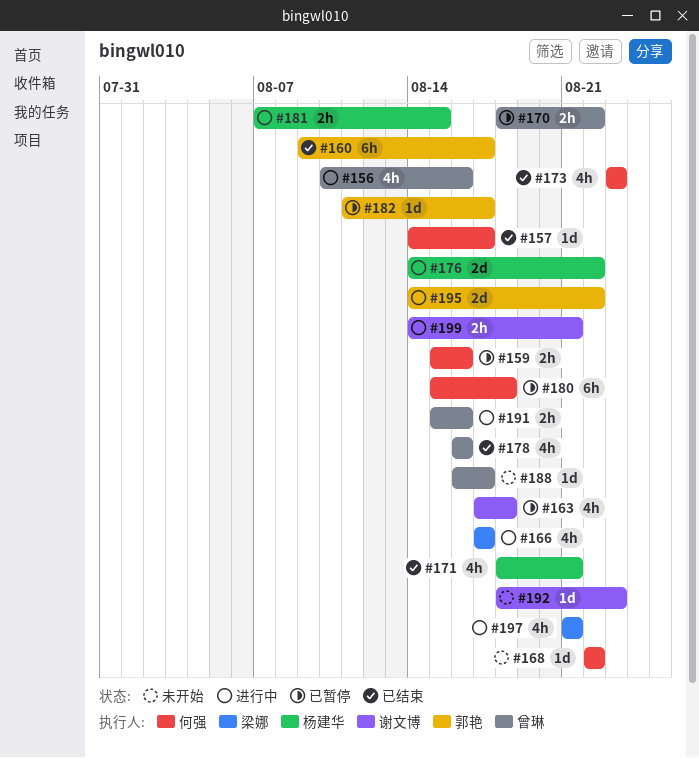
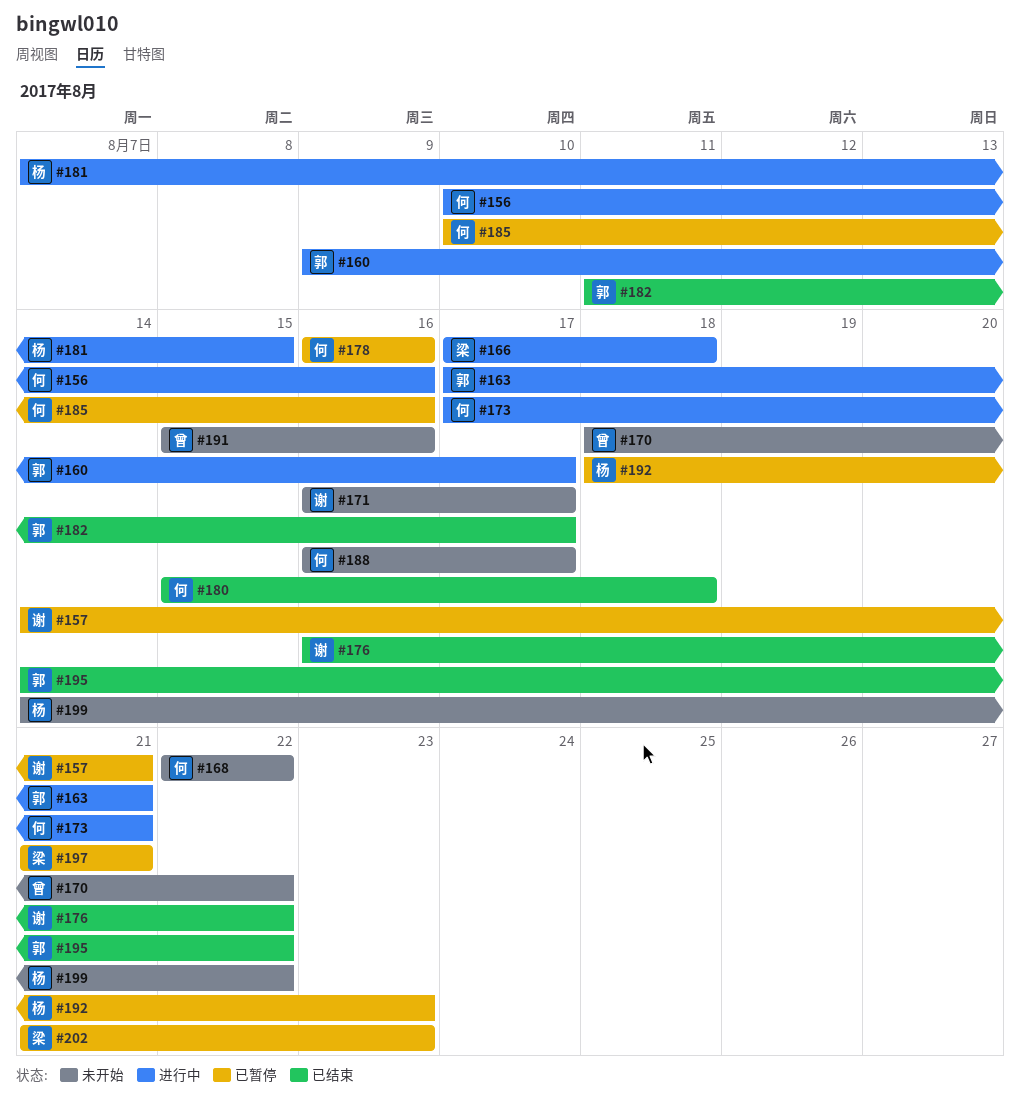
#156, owner: 曾琳 -> 何强
#157, status: 已结束 -> 已暂停
#157, owner: 何强 -> 谢文博
#157, due: Aug 17 -> Aug 21
#159: present -> none
#160, status: 已结束 -> 进行中
#163, status: 已暂停 -> 进行中
#163, owner: 谢文博 -> 郭艳
#163, due: Aug 18 -> Aug 21
#166, due: Aug 17 -> Aug 18
#170, status: 已暂停 -> 未开始
#171, status: 已结束 -> 未开始
#171, owner: 杨建华 -> 谢文博
#171, start: Aug 18 -> Aug 16
#171, due: Aug 21 -> Aug 17
#173, status: 已结束 -> 进行中
#173, start: Aug 23 -> Aug 17
#173, due: Aug 23 -> Aug 21
#176, status: 进行中 -> 已结束
#176, owner: 杨建华 -> 谢文博
#176, start: Aug 14 -> Aug 16
#178, status: 已结束 -> 已暂停
#178, owner: 曾琳 -> 何强
#180, status: 已暂停 -> 已结束
#182, status: 已暂停 -> 已结束
#185: none -> present
#188, owner: 曾琳 -> 何强
#191, status: 进行中 -> 未开始
#192, status: 未开始 -> 已暂停
#192, owner: 谢文博 -> 杨建华
#195, status: 进行中 -> 已结束
#197, status: 进行中 -> 已暂停
#199, status: 进行中 -> 未开始
#199, owner: 谢文博 -> 杨建华
#199, due: Aug 21 -> Aug 22
#202: none -> present

